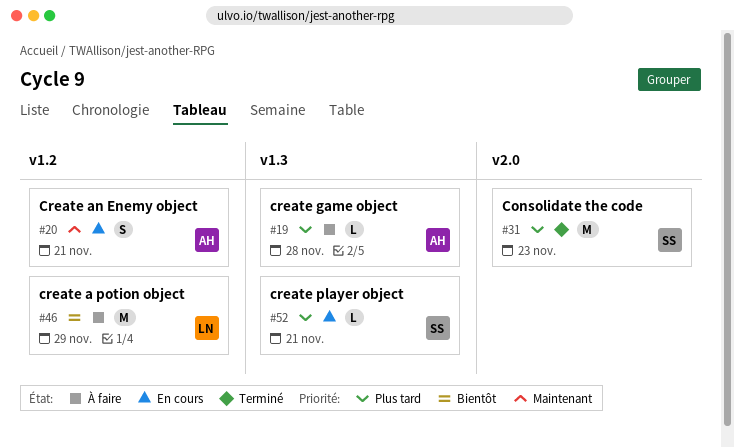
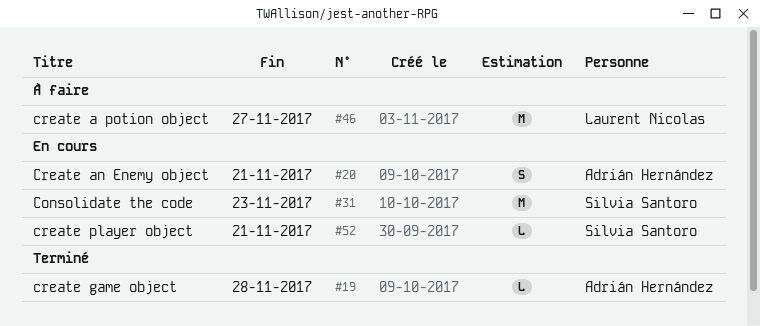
#19, status: À faire -> Terminé
#31, status: Terminé -> En cours
#46, due: Nov 29 -> Nov 27

